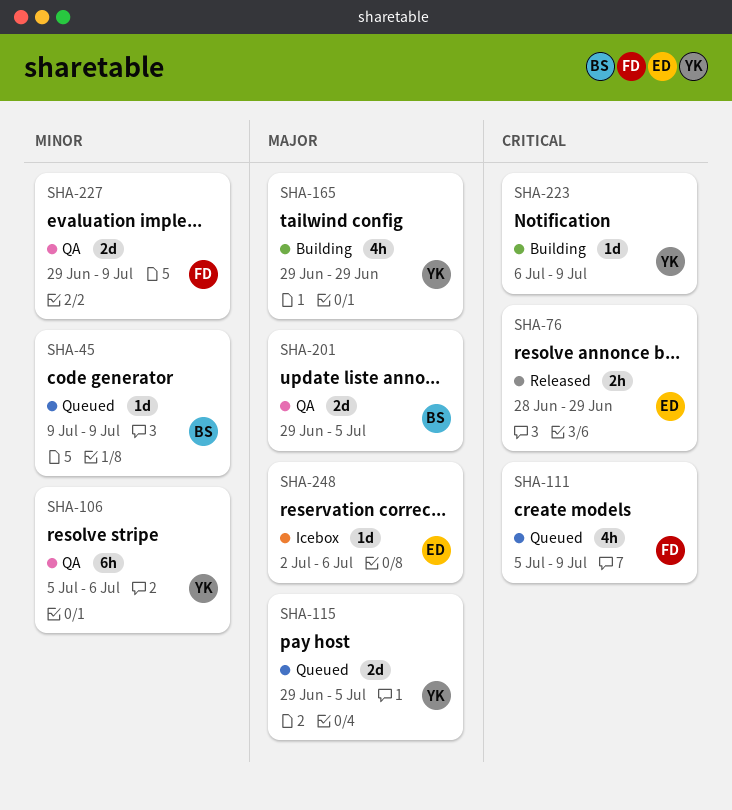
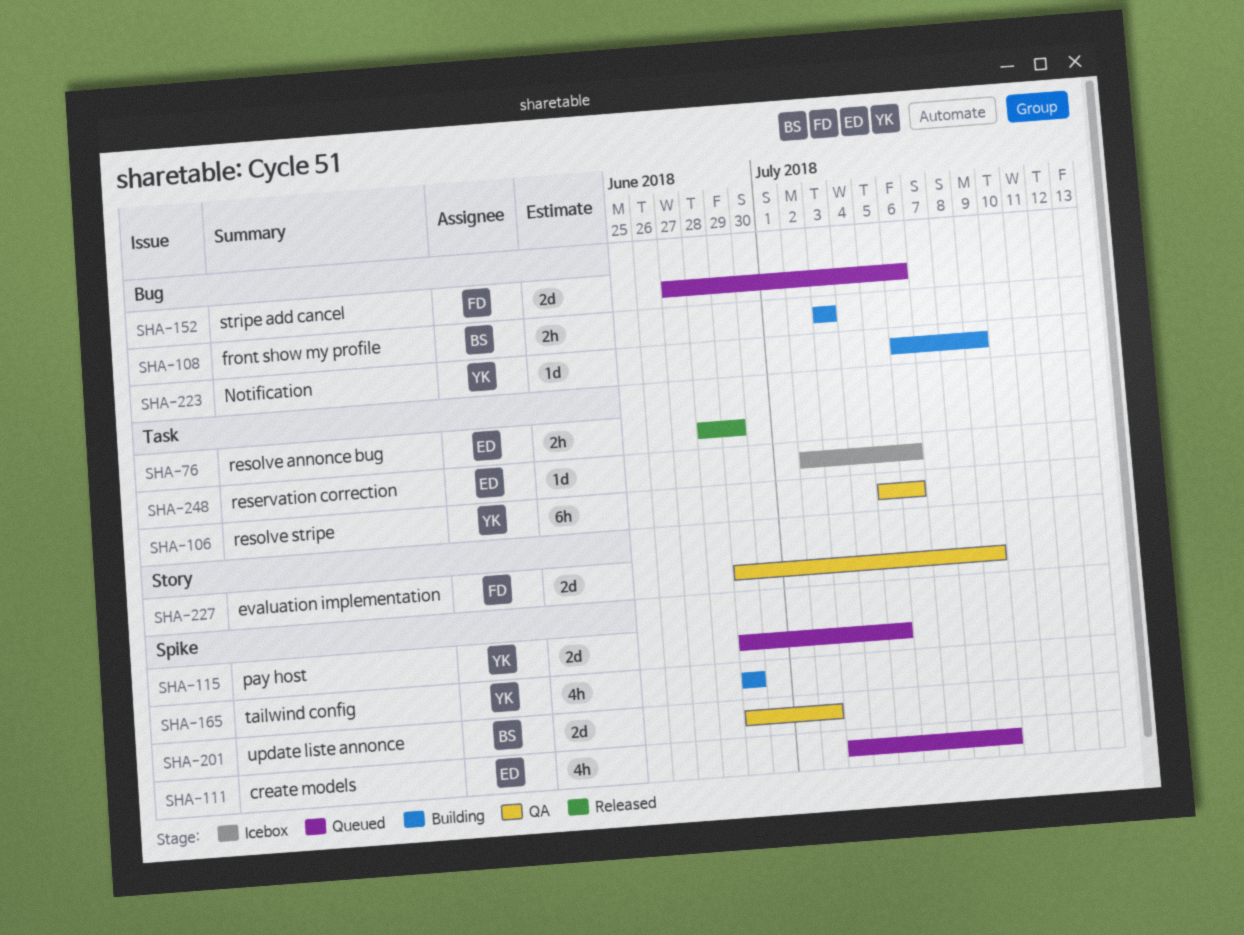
SHA-45: present -> none
SHA-108: none -> present
SHA-111, owner: FD -> ED
SHA-111, start: Jul 5 -> Jul 3
SHA-152: none -> present
SHA-201, due: Jul 5 -> Jul 2

